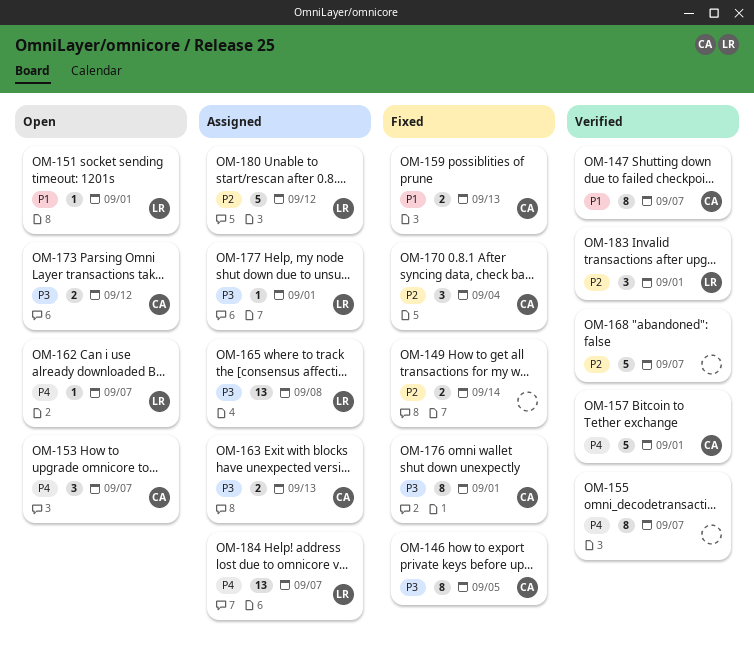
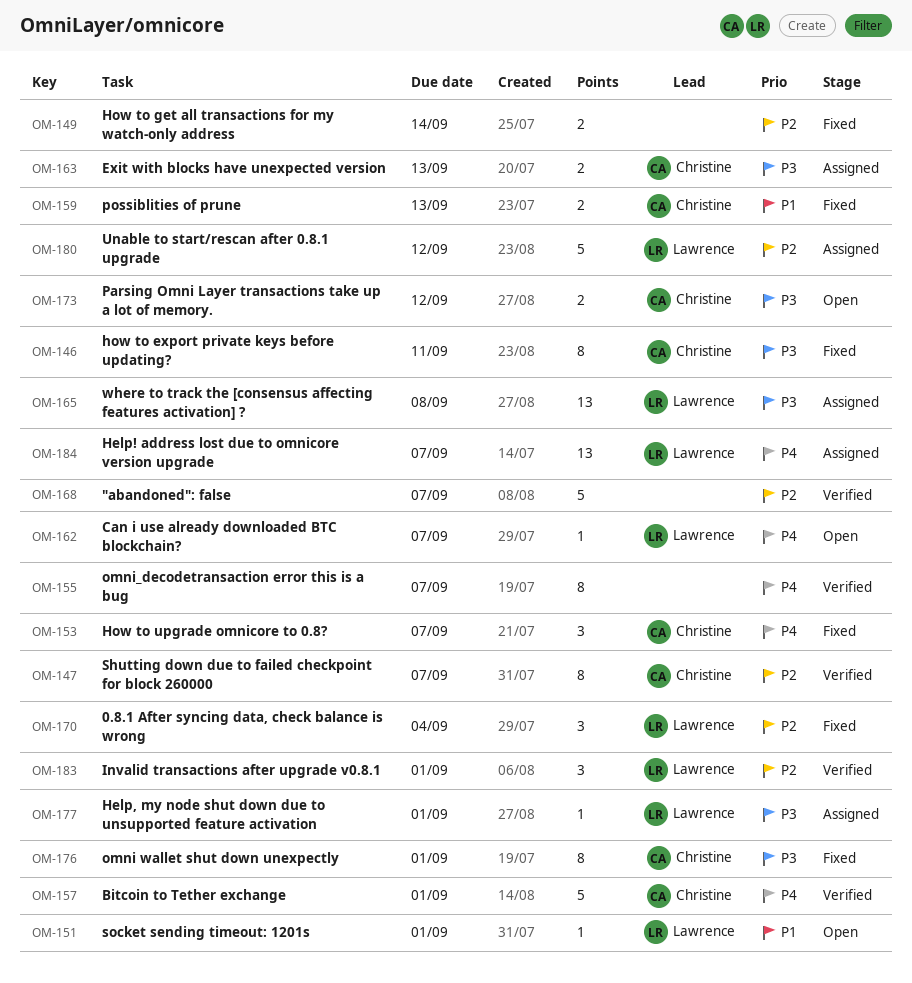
OM-146, due: Sep 5 -> Sep 11
OM-147, priority: P1 -> P2
OM-153, status: Open -> Fixed
OM-170, owner: Christine -> Lawrence

